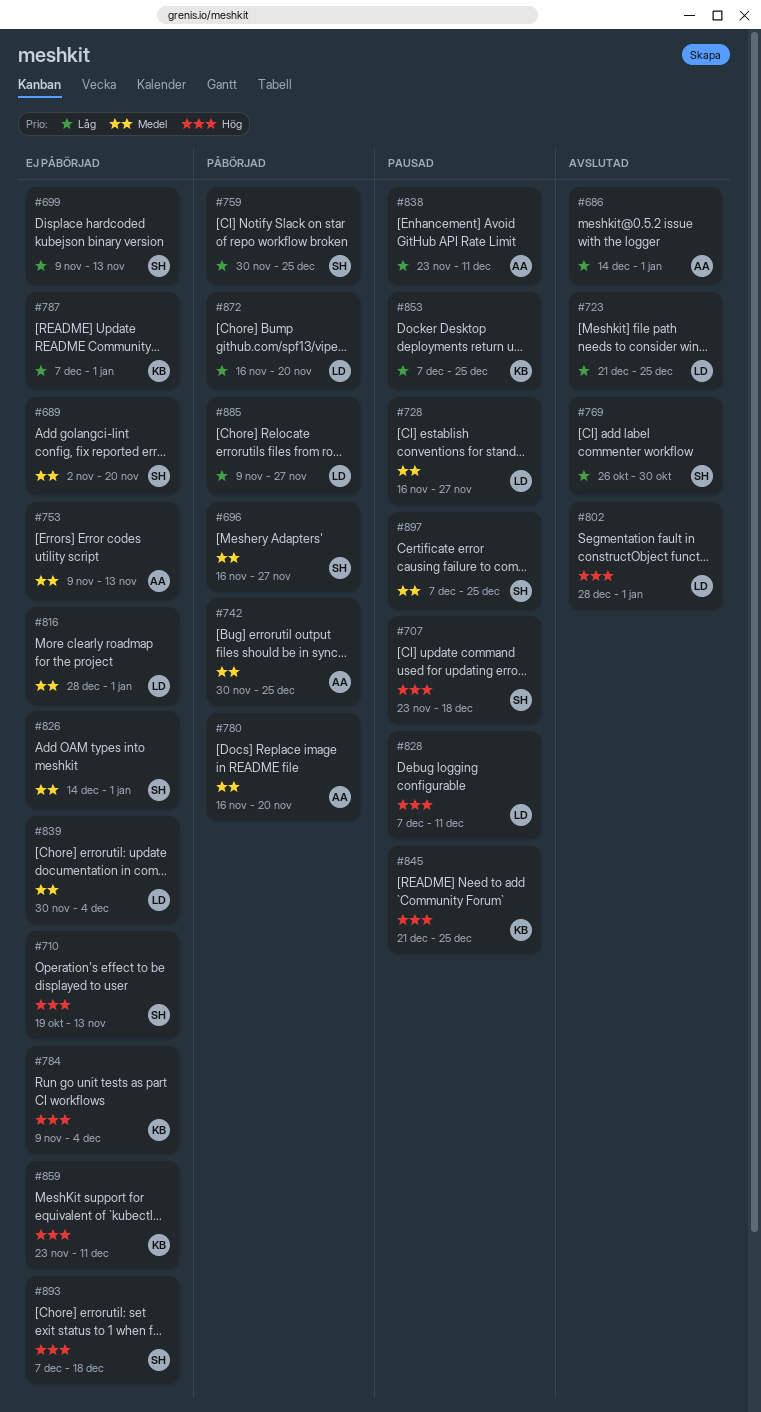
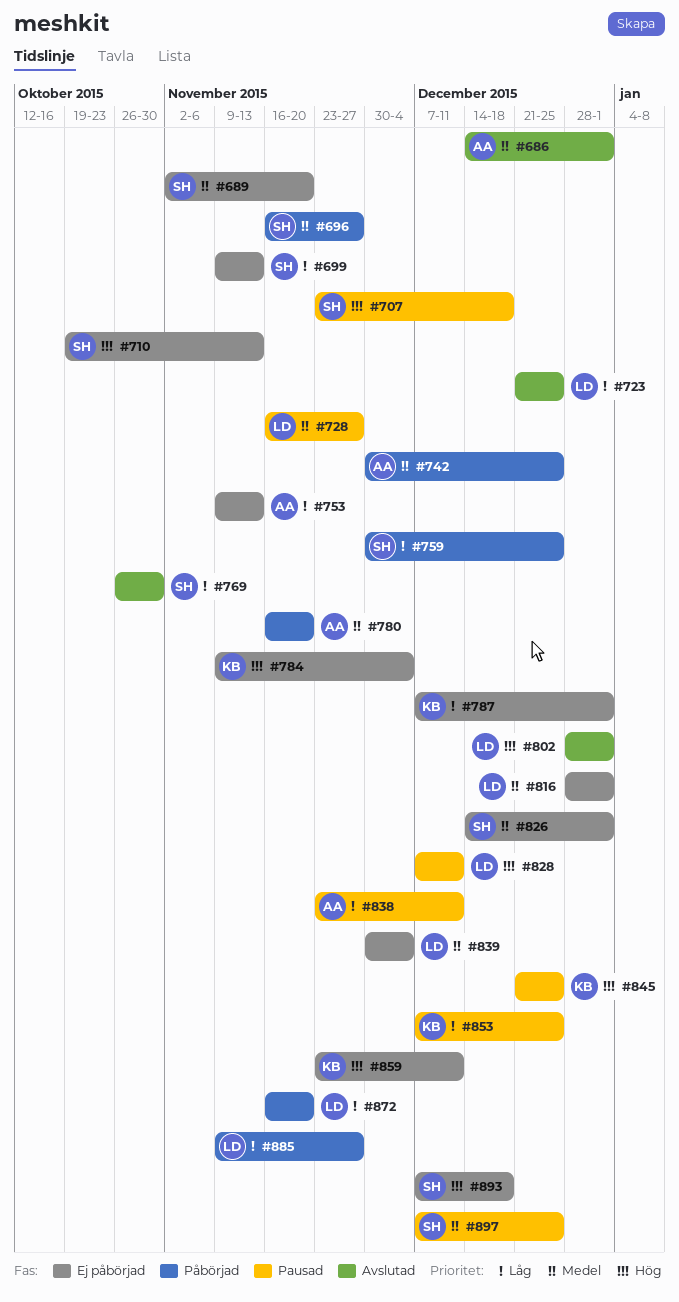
#686, priority: Låg -> Medel
#753, priority: Medel -> Låg

